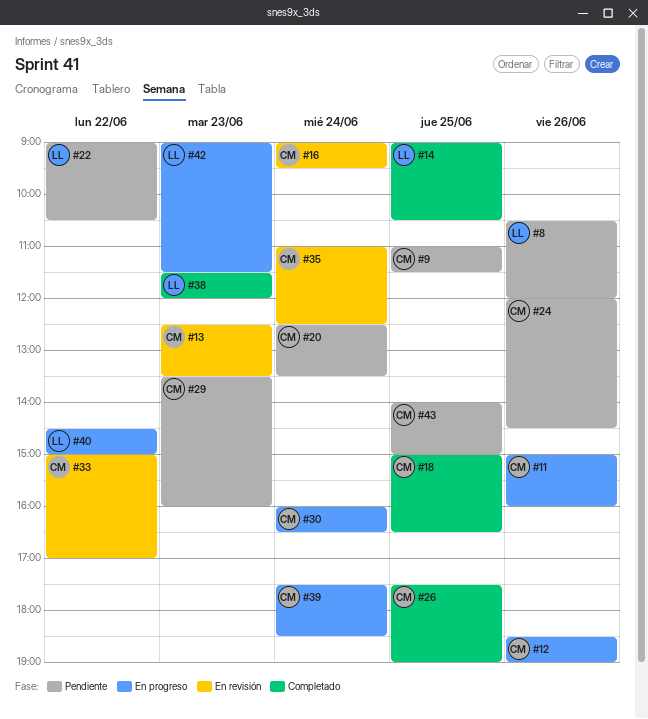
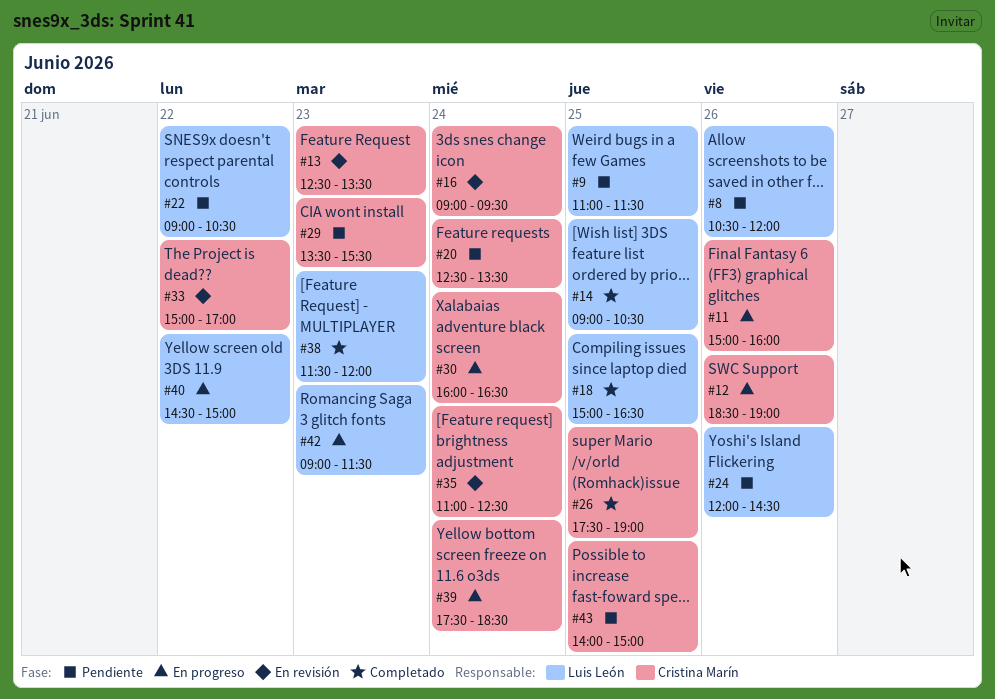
#9, owner: Cristina Marín -> Luis León
#18, owner: Cristina Marín -> Luis León
#24, owner: Cristina Marín -> Luis León
#29, ends: 16:00 -> 15:30

